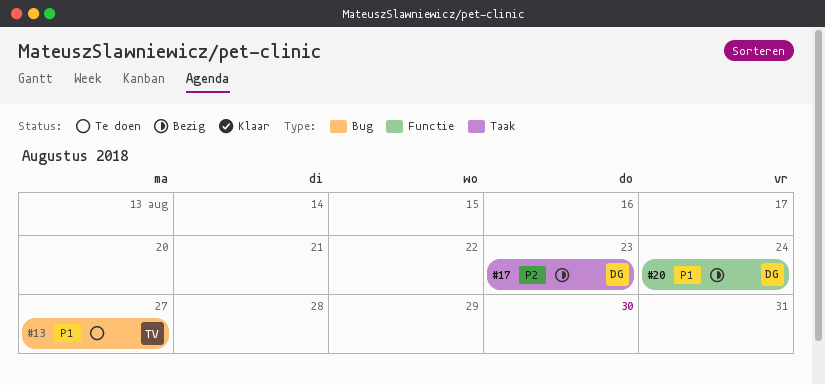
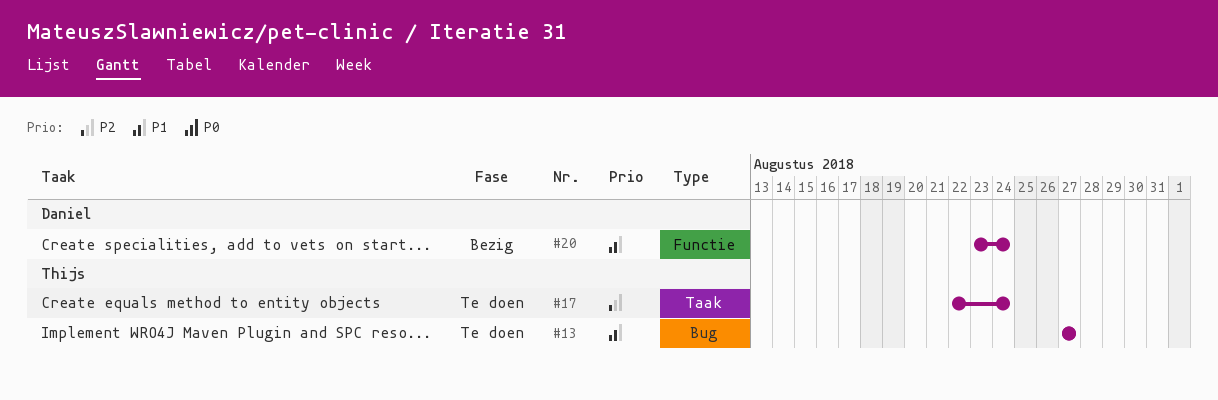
#17, status: Bezig -> Te doen
#17, owner: Daniel -> Thijs
#17, due: Aug 23 -> Aug 24

